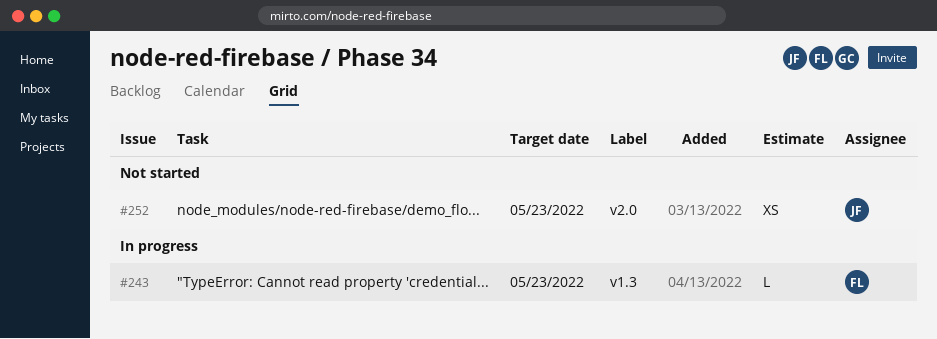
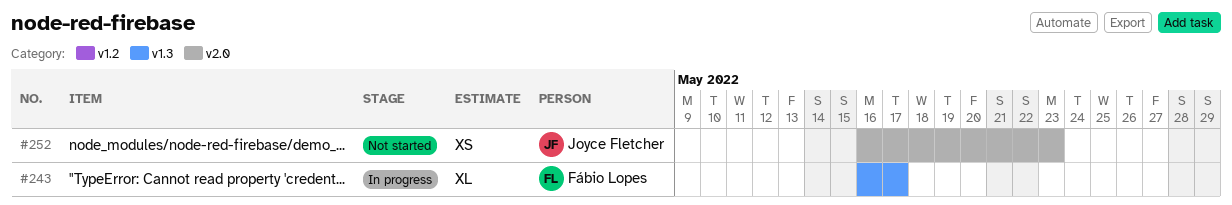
#243, estimate: L -> XL
#243, due: May 23 -> May 17

